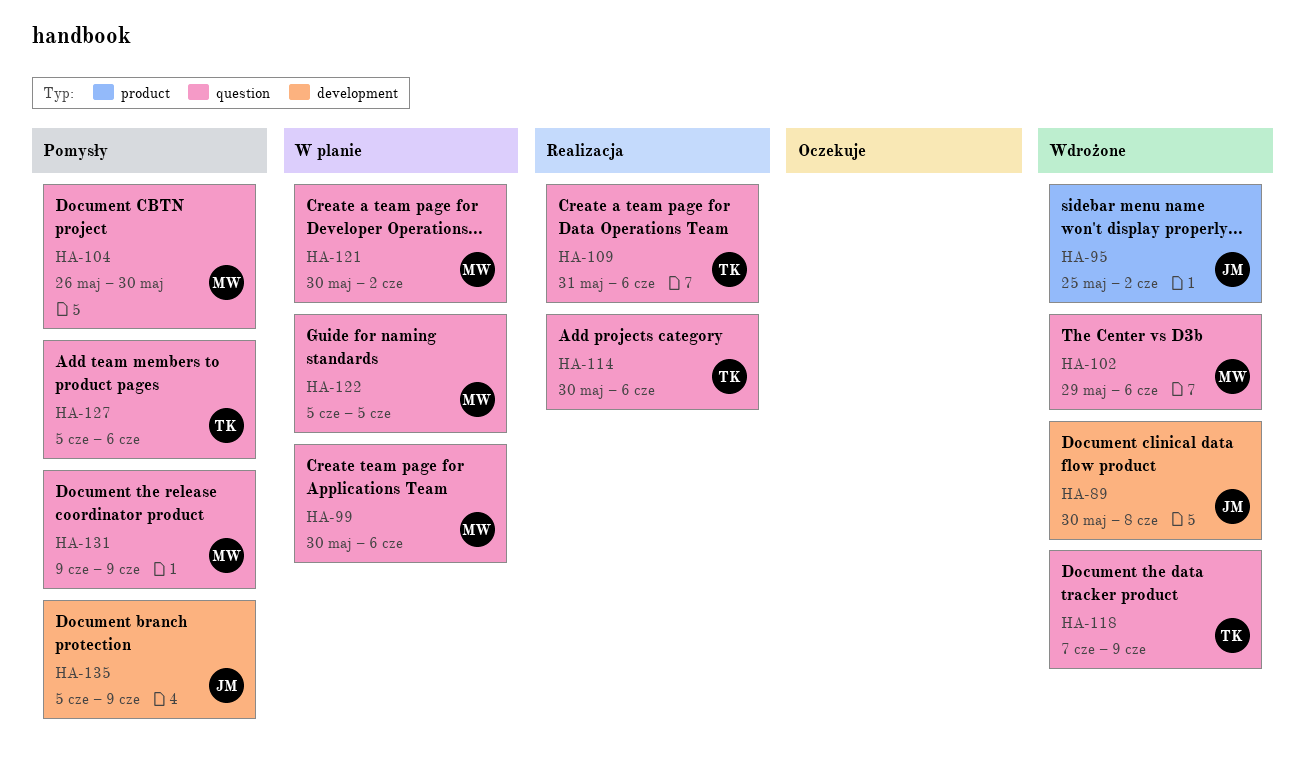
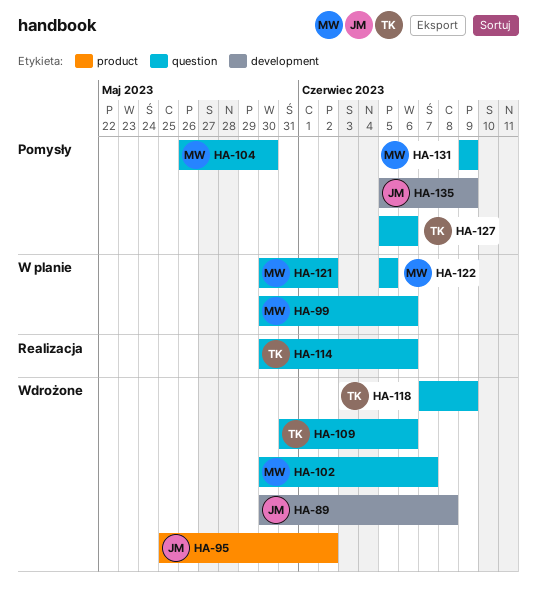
HA-102, start: May 29 -> May 30
HA-102, due: Jun 6 -> Jun 7
HA-109, status: Realizacja -> Wdrożone

